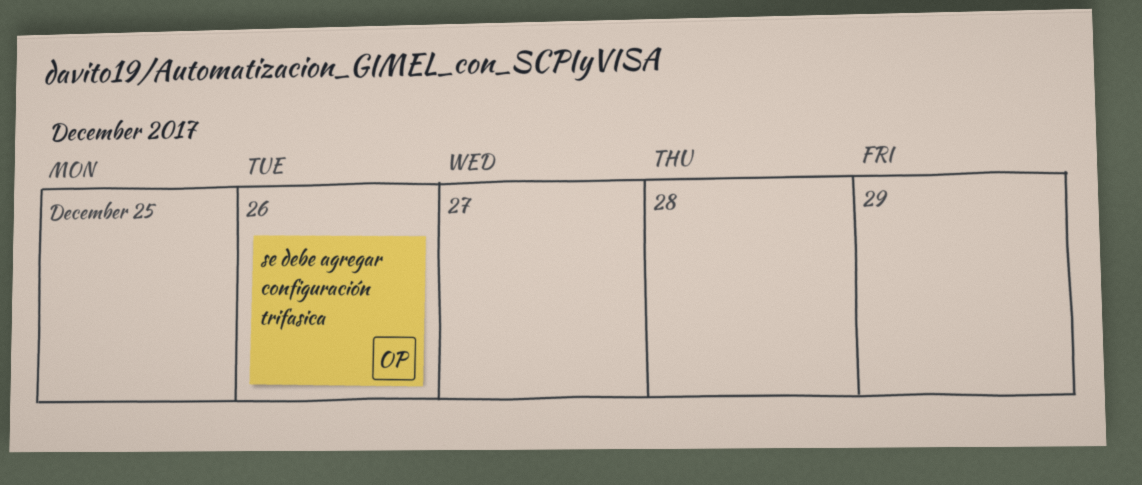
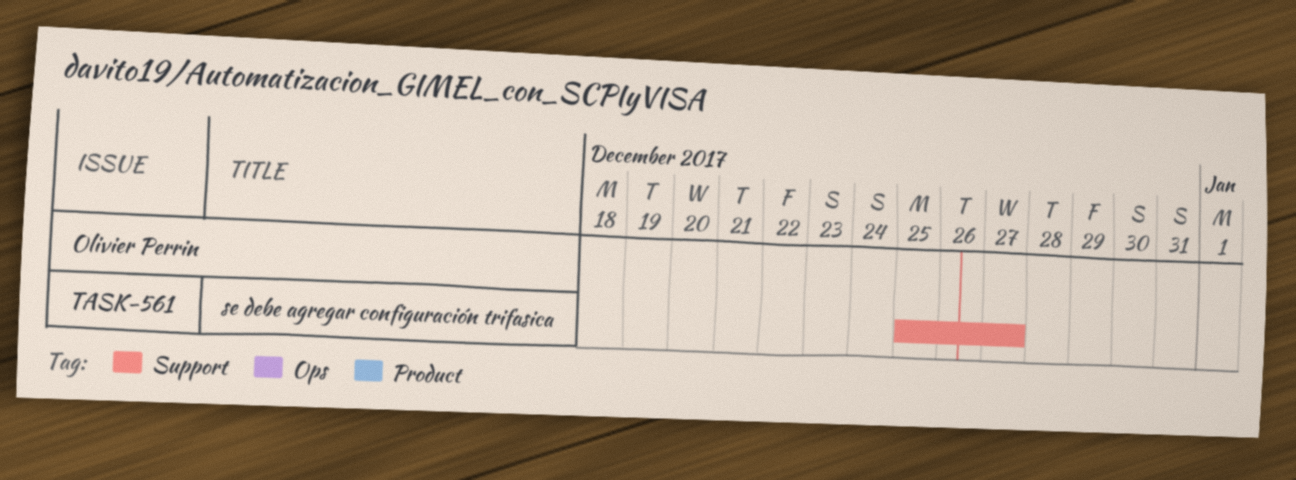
se debe agregar configuración trifasica, due: Dec 26 -> Dec 27

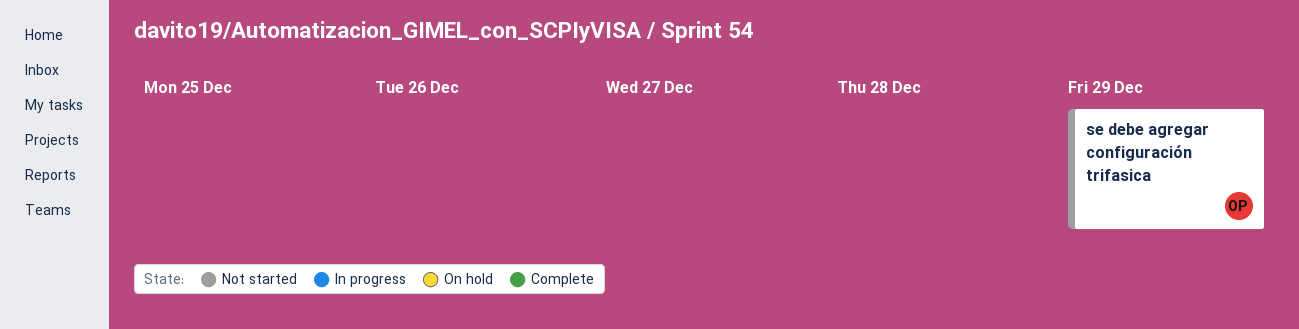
se debe agregar configuración trifasica, due: Dec 27 -> Dec 29

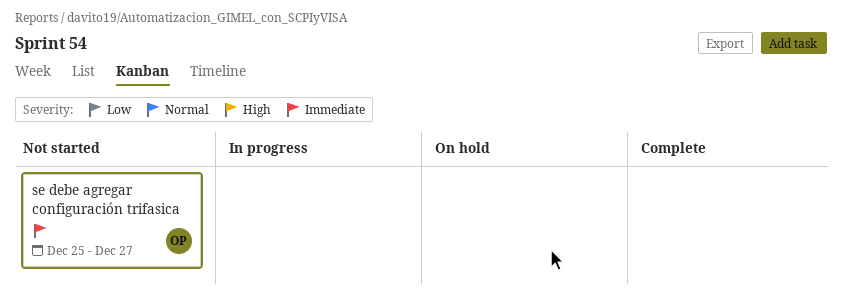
se debe agregar configuración trifasica, due: Dec 29 -> Dec 27

